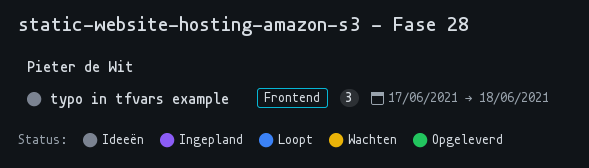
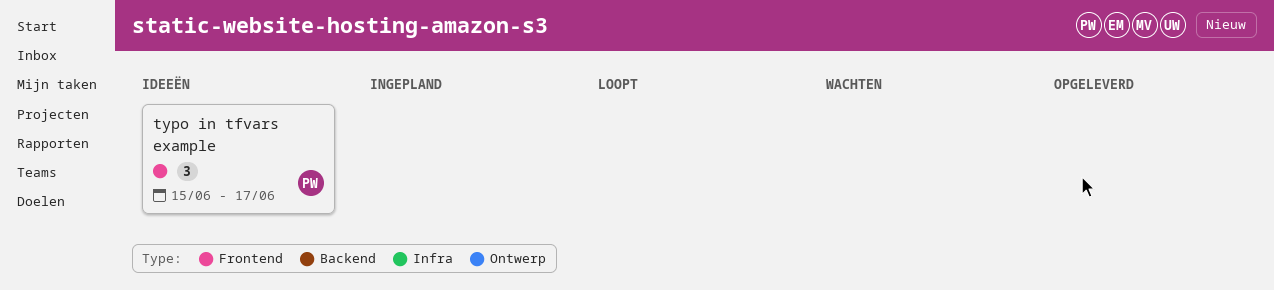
typo in tfvars example, start: Jun 17 -> Jun 15
typo in tfvars example, due: Jun 18 -> Jun 17

